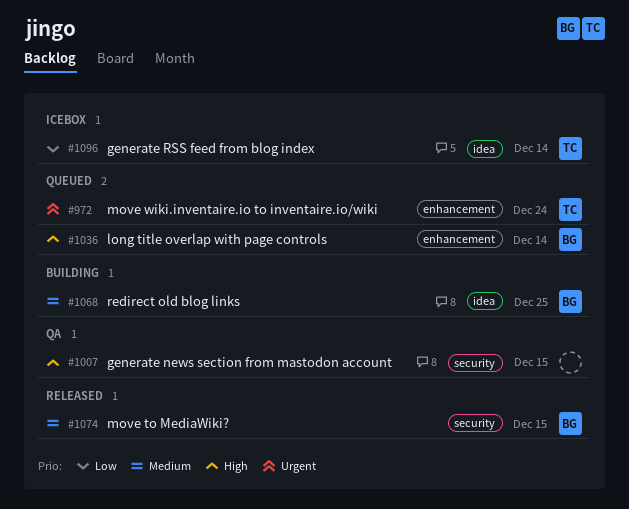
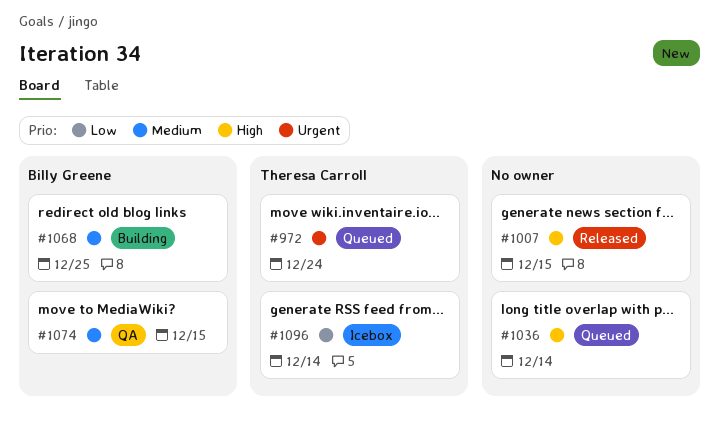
#1007, status: QA -> Released
#1036, owner: Billy Greene -> none
#1074, status: Released -> QA

